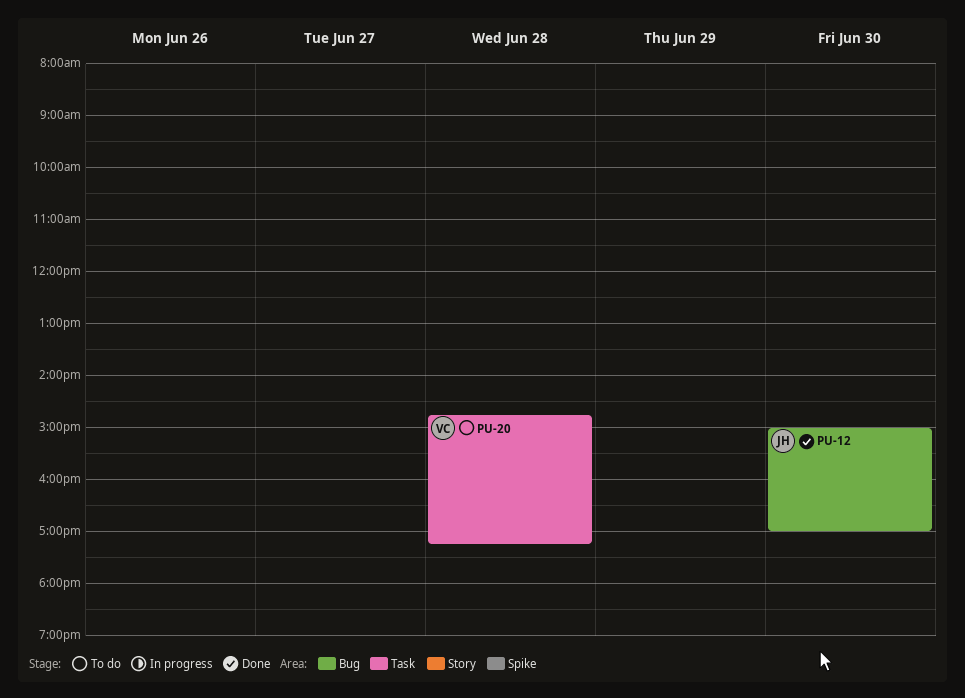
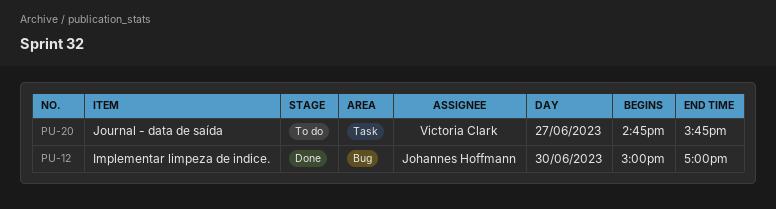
PU-20, day: Jun 28 -> Jun 27
PU-20, ends: 17:15 -> 15:45

